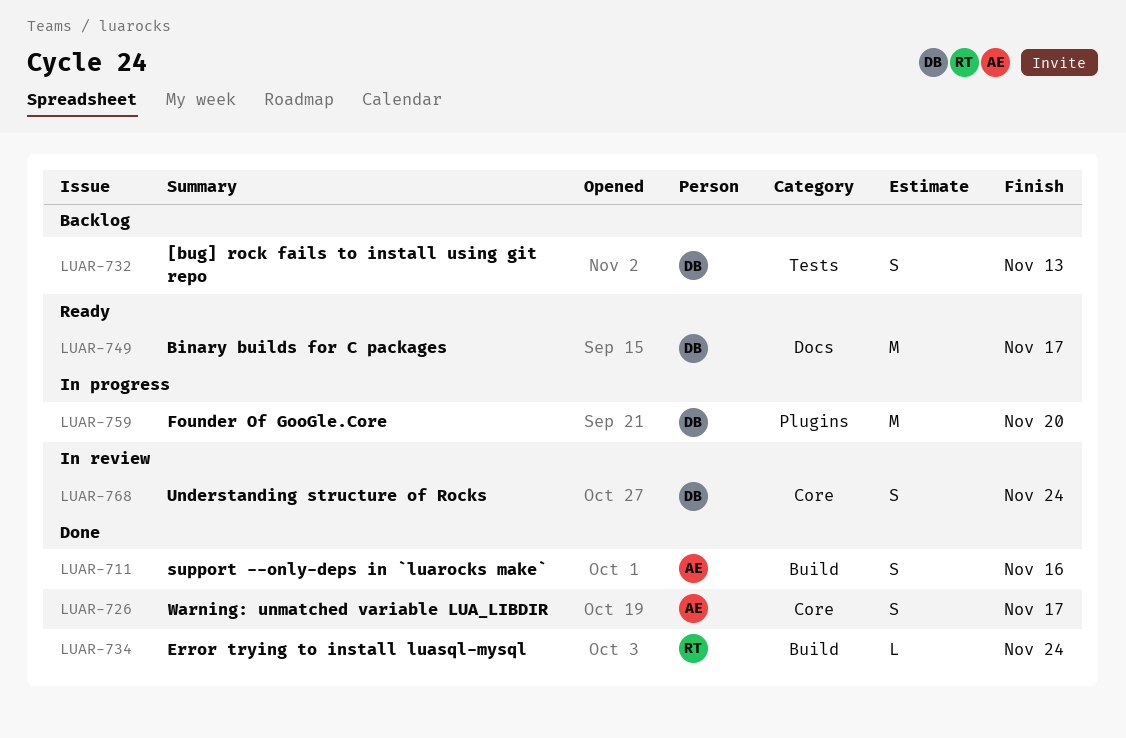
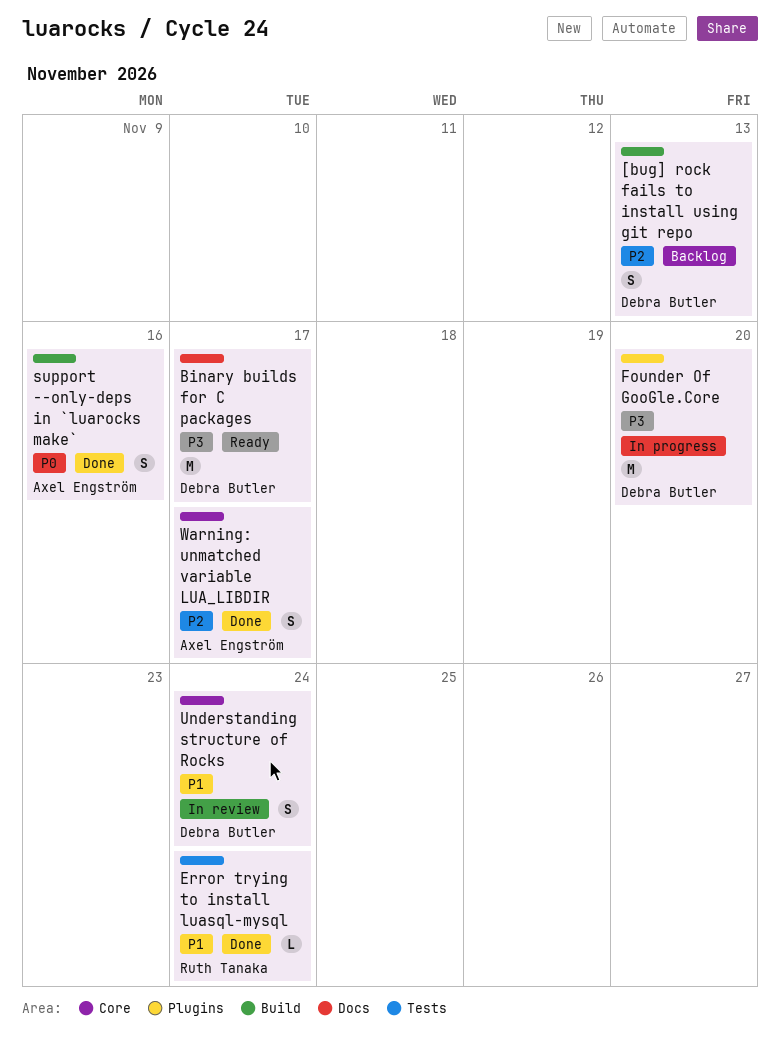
[bug] rock fails to install using git repo, label: Tests -> Build
Error trying to install luasql-mysql, label: Build -> Tests

